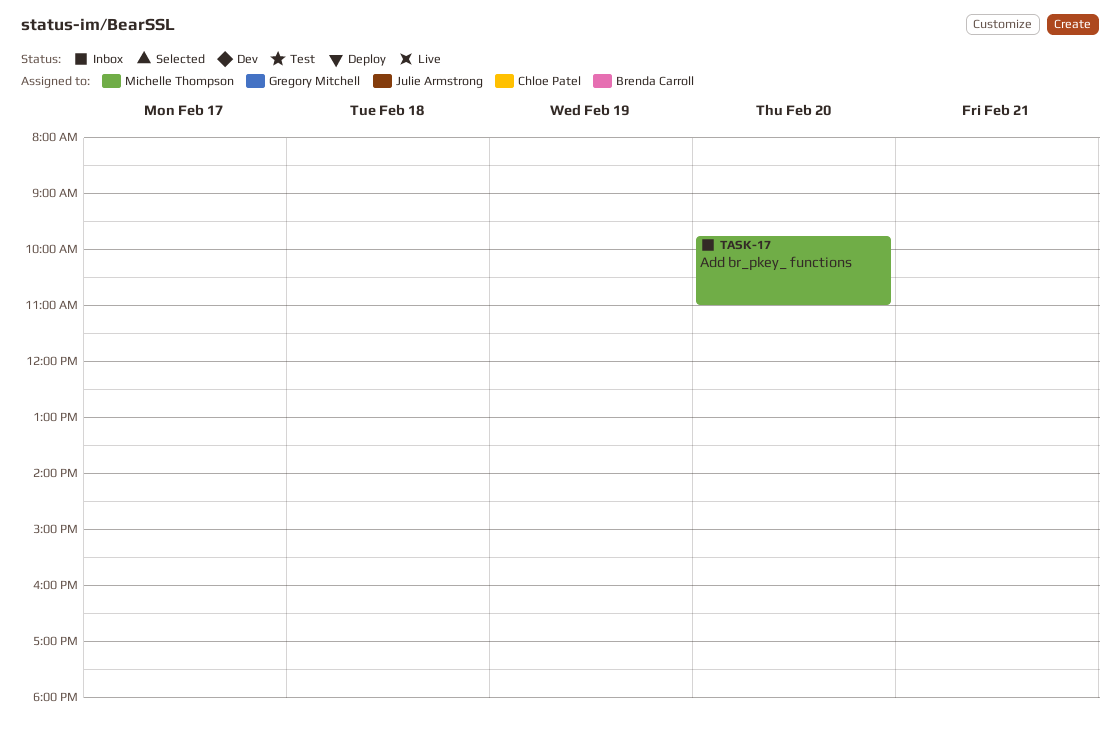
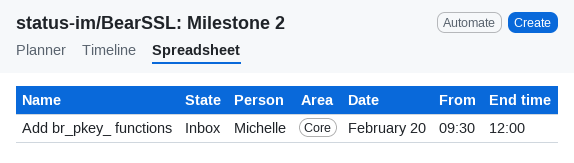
Add br_pkey_ functions, begins: 09:45 -> 09:30
Add br_pkey_ functions, ends: 11:00 -> 12:00

